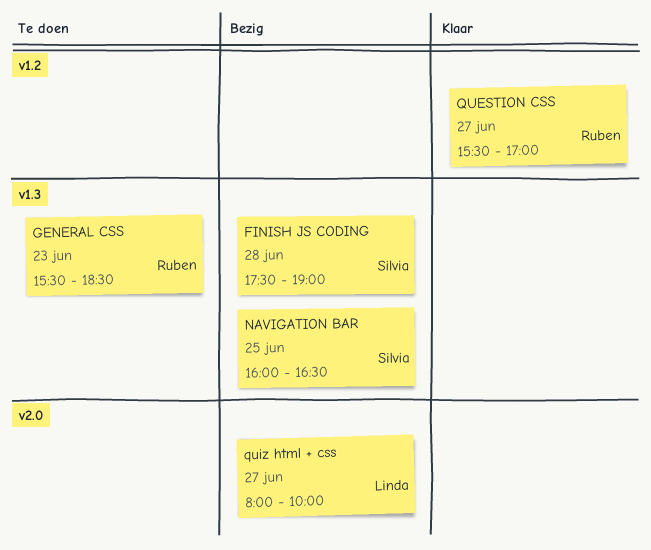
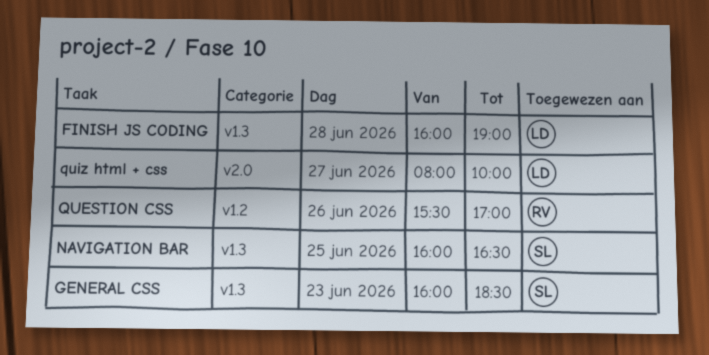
FINISH JS CODING, owner: Silvia -> Linda
FINISH JS CODING, begins: 17:30 -> 16:00
GENERAL CSS, owner: Ruben -> Silvia
GENERAL CSS, begins: 15:30 -> 16:00
QUESTION CSS, day: Jun 27 -> Jun 26

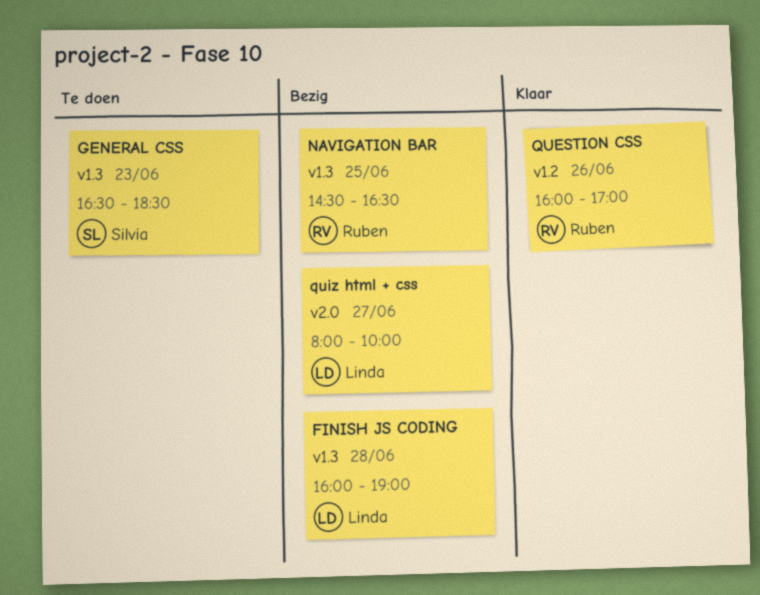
GENERAL CSS, begins: 16:00 -> 16:30
NAVIGATION BAR, owner: Silvia -> Ruben
NAVIGATION BAR, begins: 16:00 -> 14:30
QUESTION CSS, begins: 15:30 -> 16:00

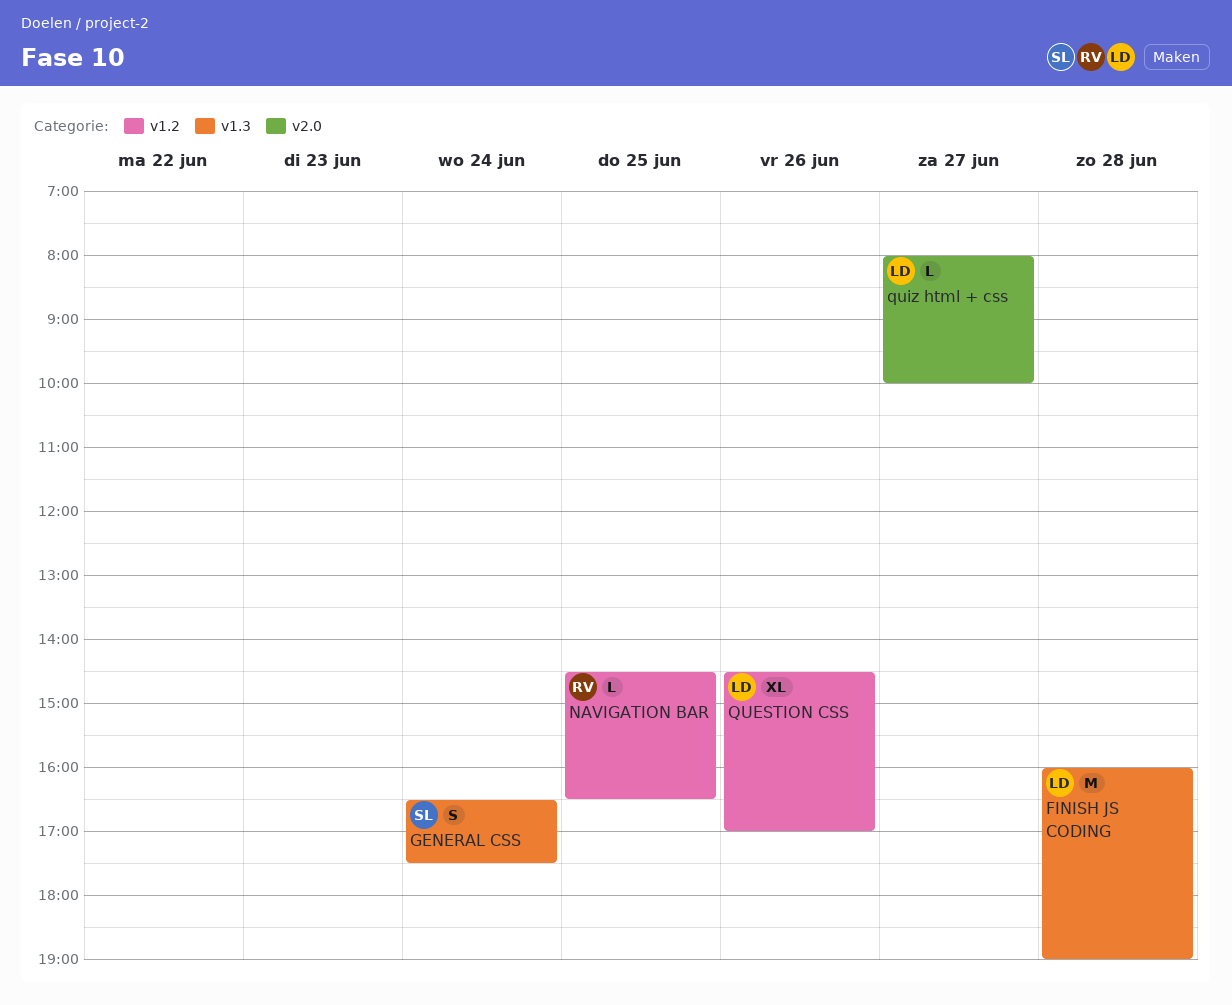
GENERAL CSS, day: Jun 23 -> Jun 24
GENERAL CSS, ends: 18:30 -> 17:30
NAVIGATION BAR, label: v1.3 -> v1.2
QUESTION CSS, owner: Ruben -> Linda
QUESTION CSS, begins: 16:00 -> 14:30

